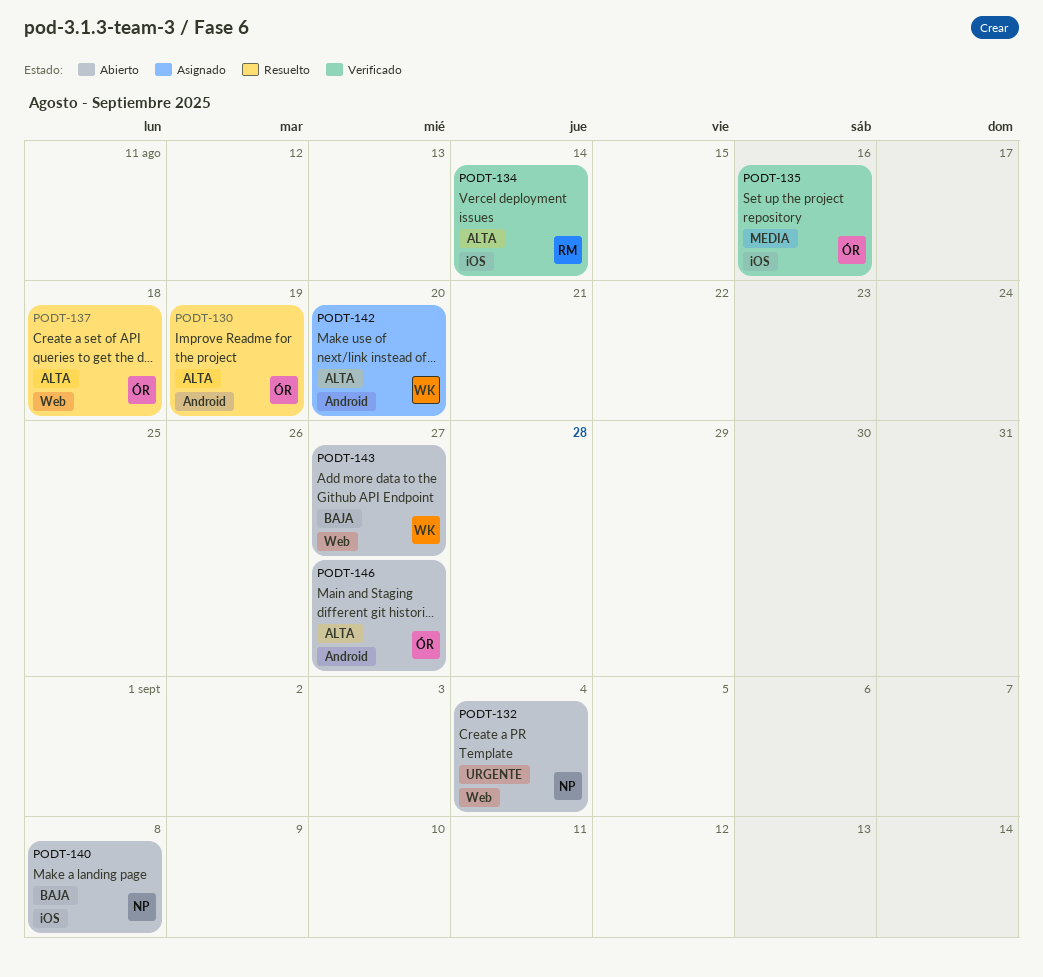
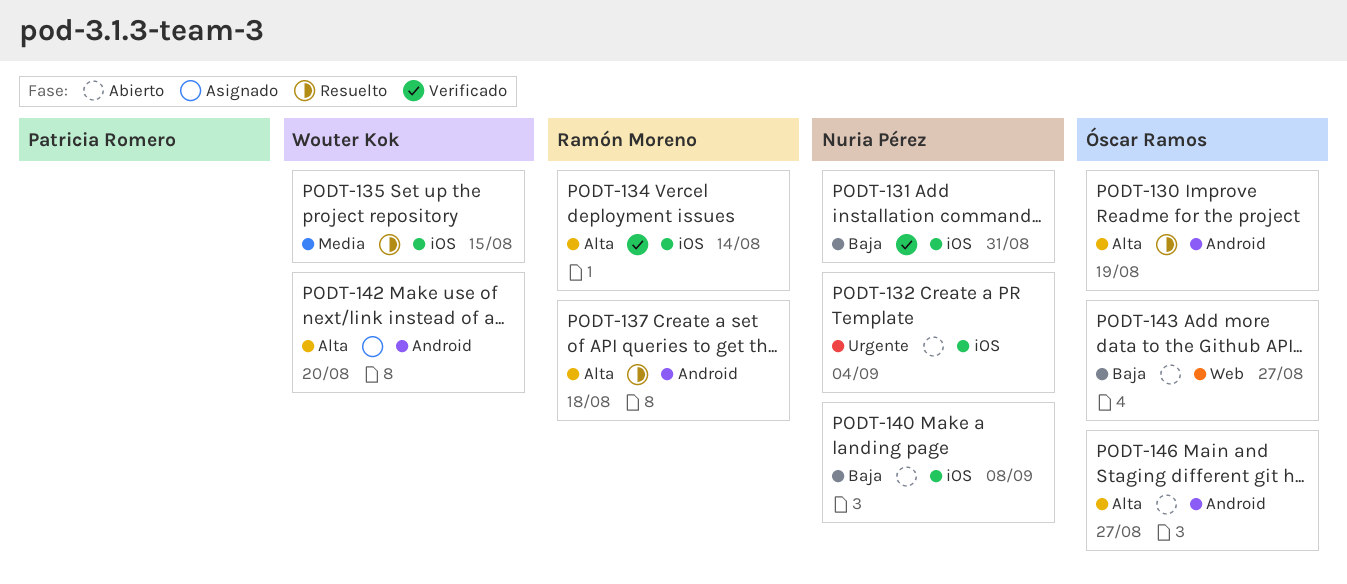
PODT-131: none -> present
PODT-132, label: Web -> iOS
PODT-135, status: Verificado -> Resuelto
PODT-135, owner: Óscar Ramos -> Wouter Kok
PODT-135, due: Aug 16 -> Aug 15
PODT-137, owner: Óscar Ramos -> Ramón Moreno
PODT-137, label: Web -> Android
PODT-143, owner: Wouter Kok -> Óscar Ramos

